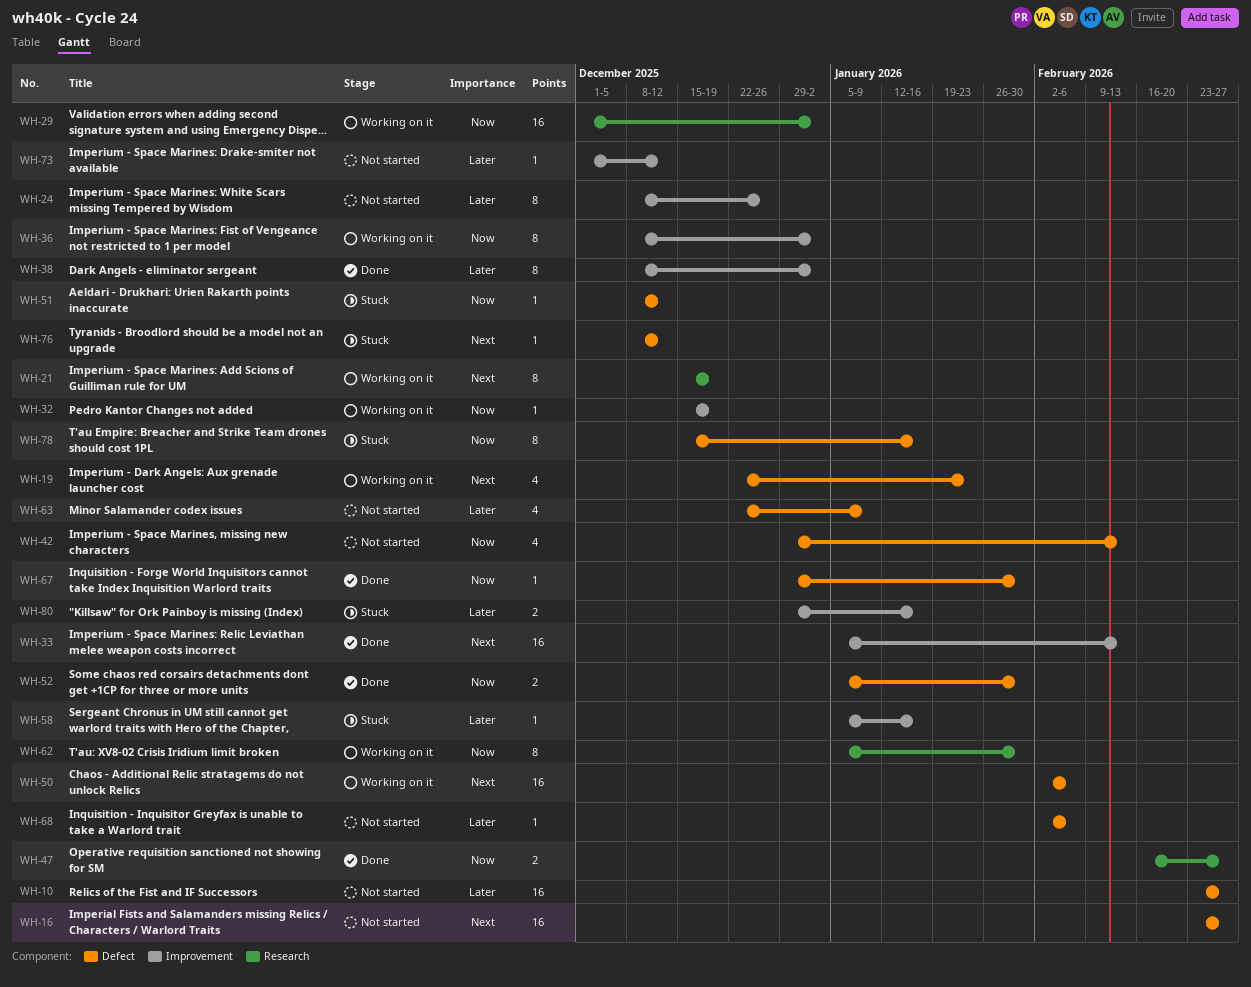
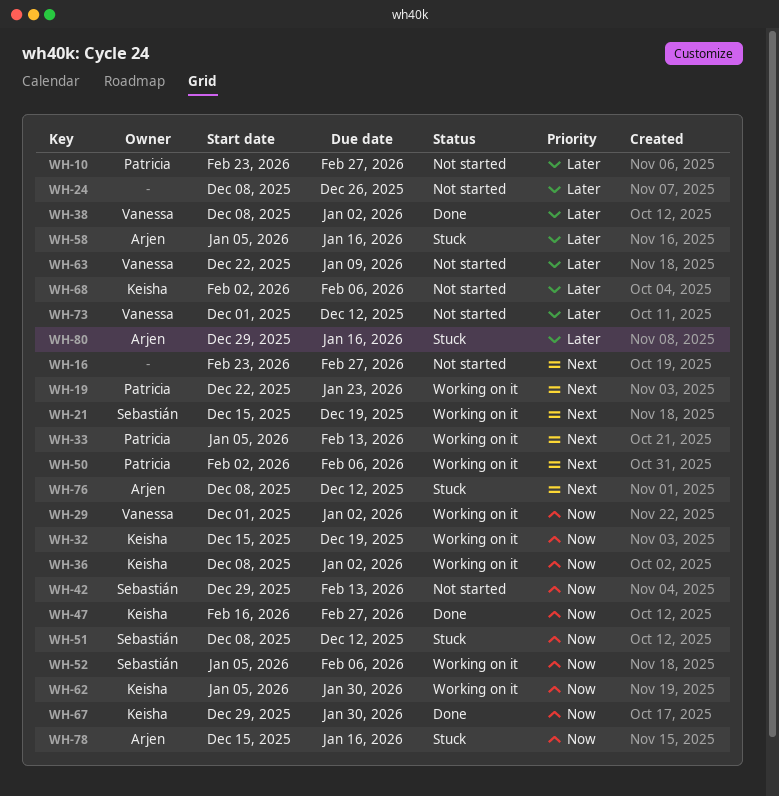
WH-33, status: Done -> Working on it
WH-52, status: Done -> Working on it
WH-52, due: Jan 30 -> Feb 6

